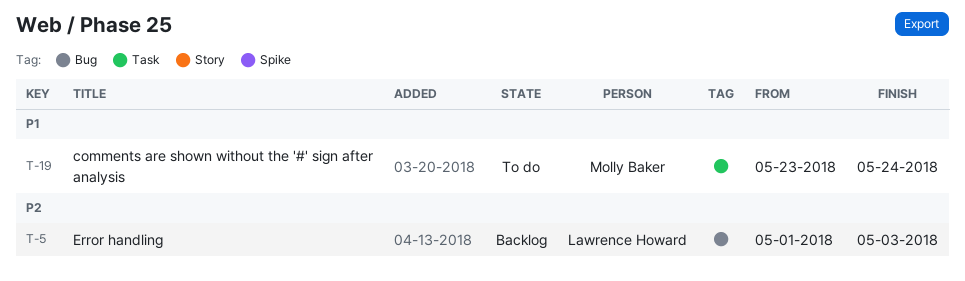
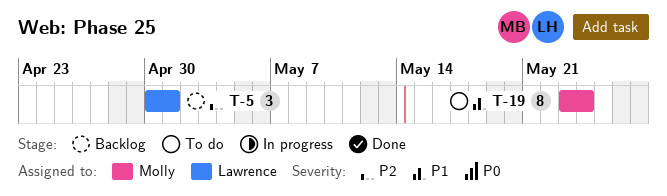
T-5, start: May 1 -> Apr 30
T-5, due: May 3 -> May 1

